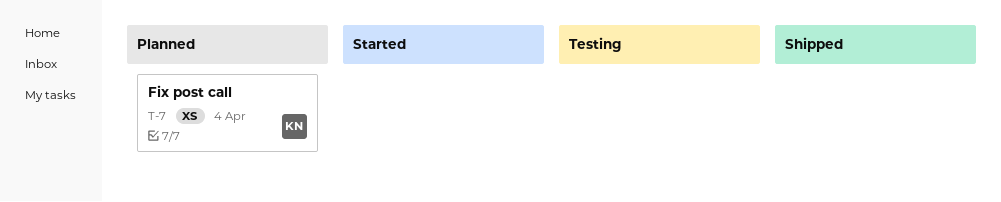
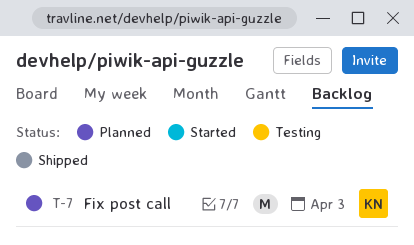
T-7, estimate: XS -> M
T-7, due: Apr 4 -> Apr 3

